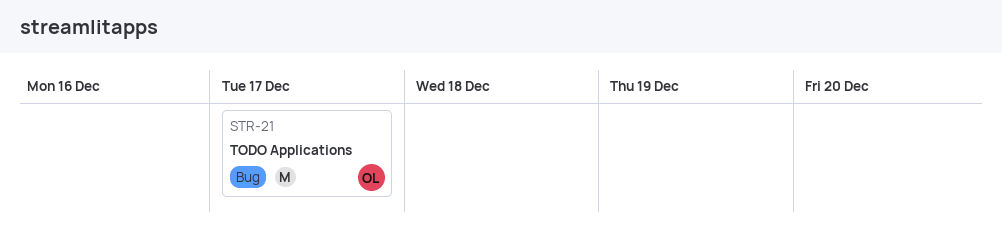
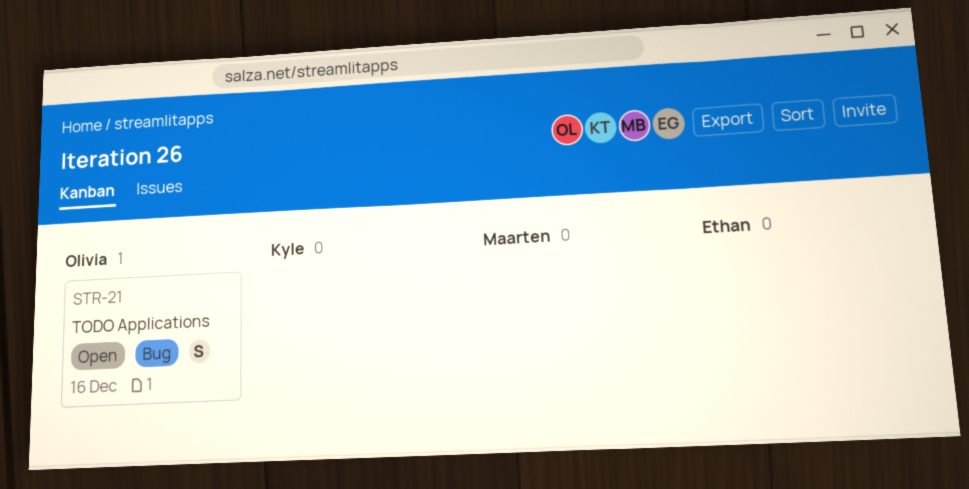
STR-21, estimate: M -> S
STR-21, due: Dec 17 -> Dec 16

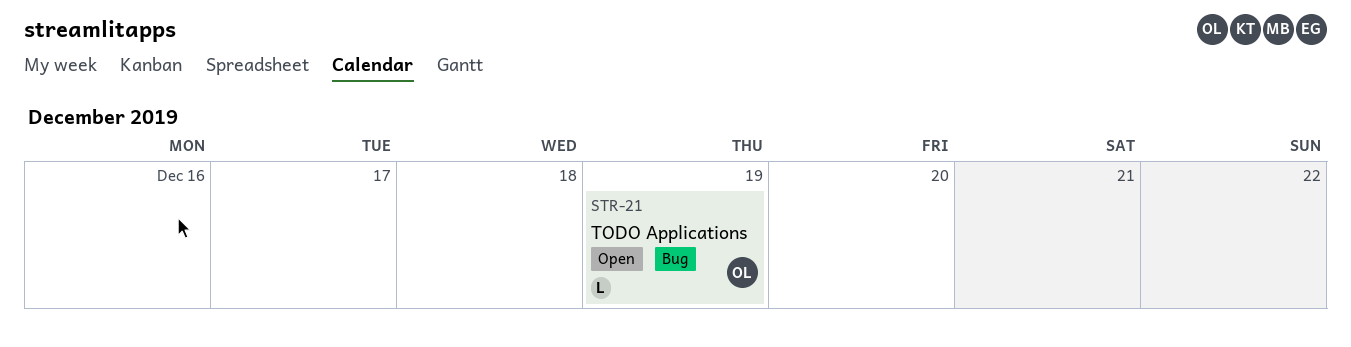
STR-21, estimate: S -> L
STR-21, due: Dec 16 -> Dec 19

